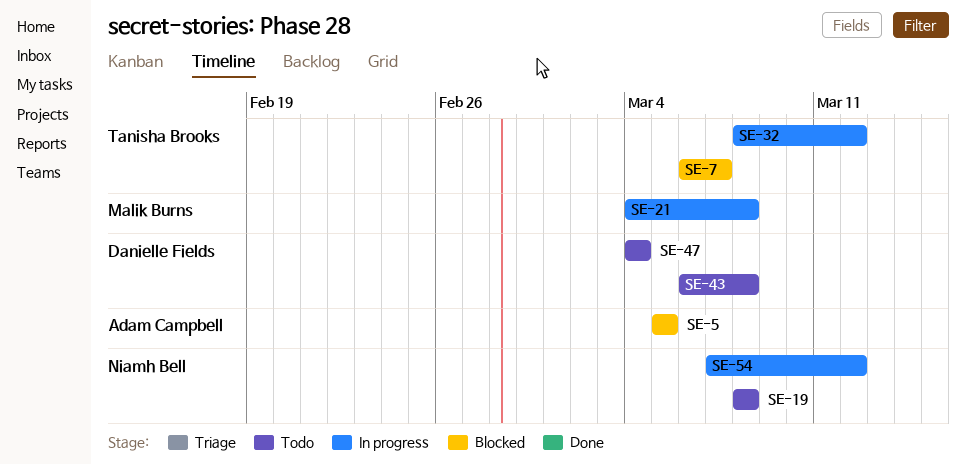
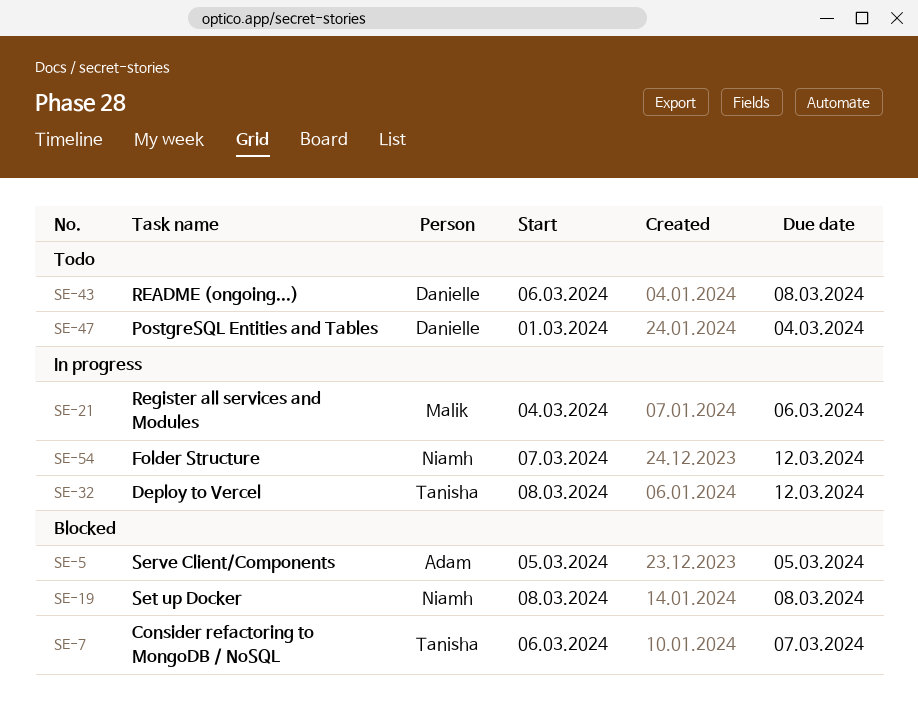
SE-19, status: Todo -> Blocked
SE-21, due: Mar 8 -> Mar 6
SE-47, start: Mar 4 -> Mar 1

